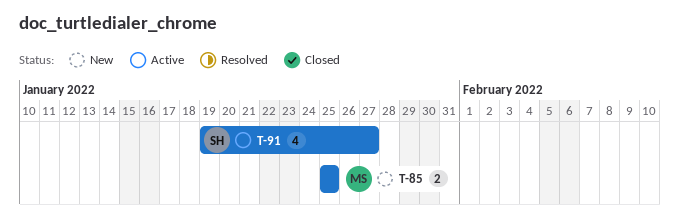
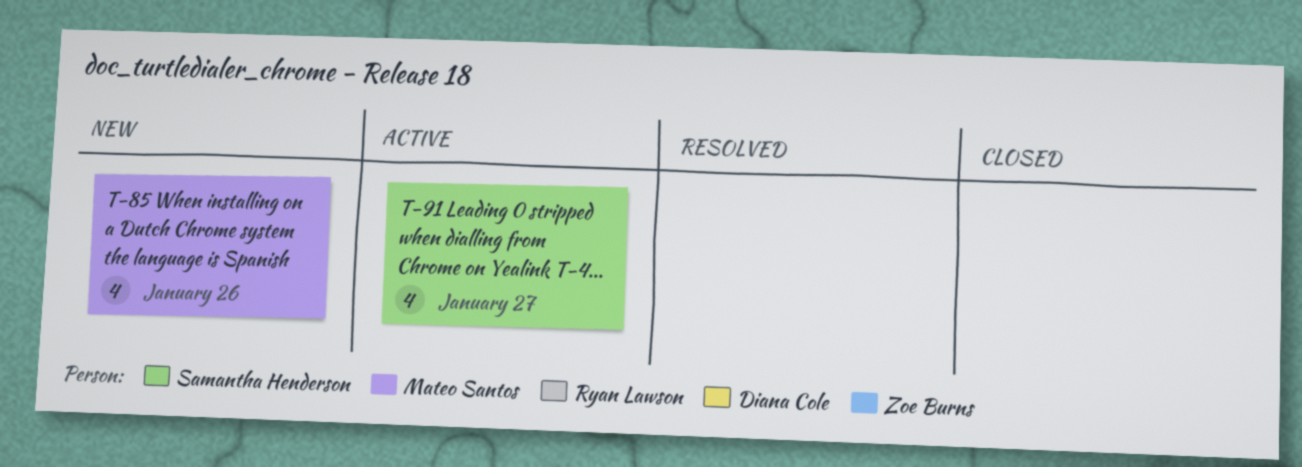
T-85, estimate: 2 -> 4
T-85, due: Jan 25 -> Jan 26

